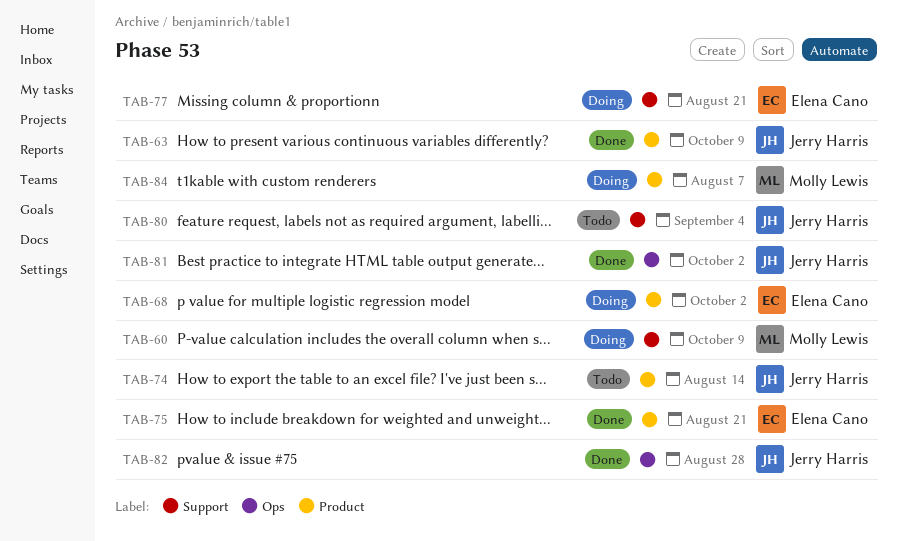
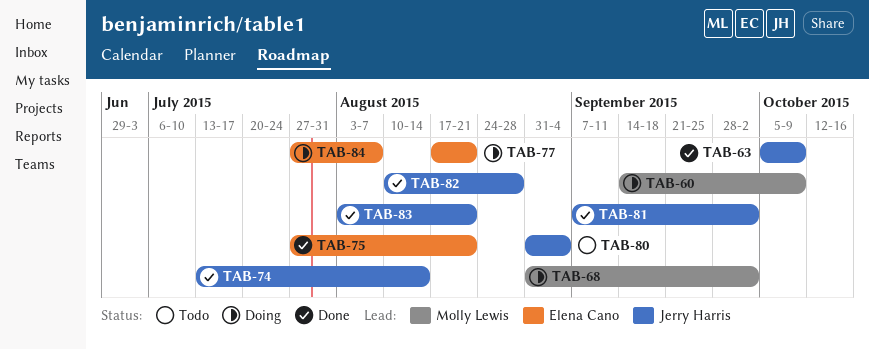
TAB-68, owner: Elena Cano -> Molly Lewis
TAB-74, status: Todo -> Done
TAB-83: none -> present
TAB-84, owner: Molly Lewis -> Elena Cano

